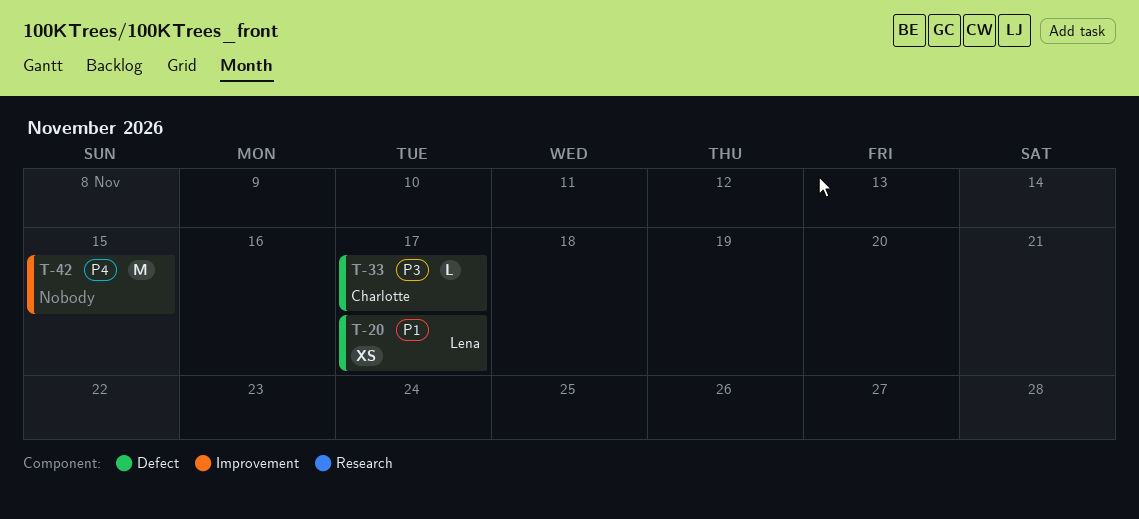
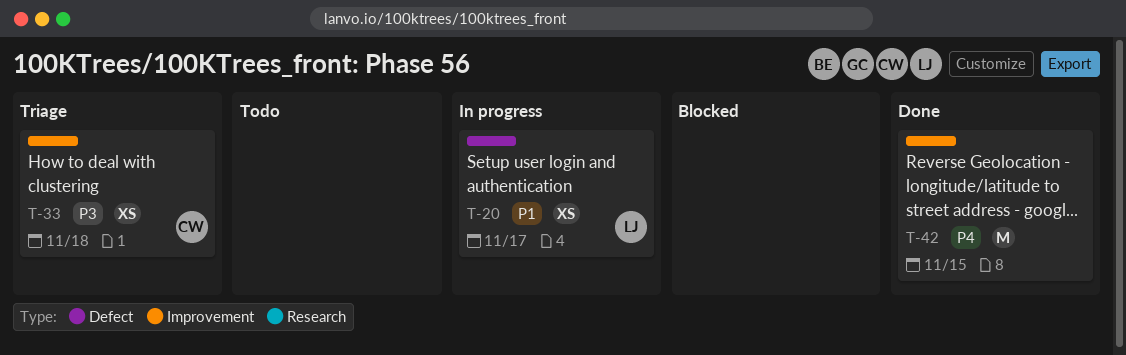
T-33, label: Defect -> Improvement
T-33, estimate: L -> XS
T-33, due: Nov 17 -> Nov 18

